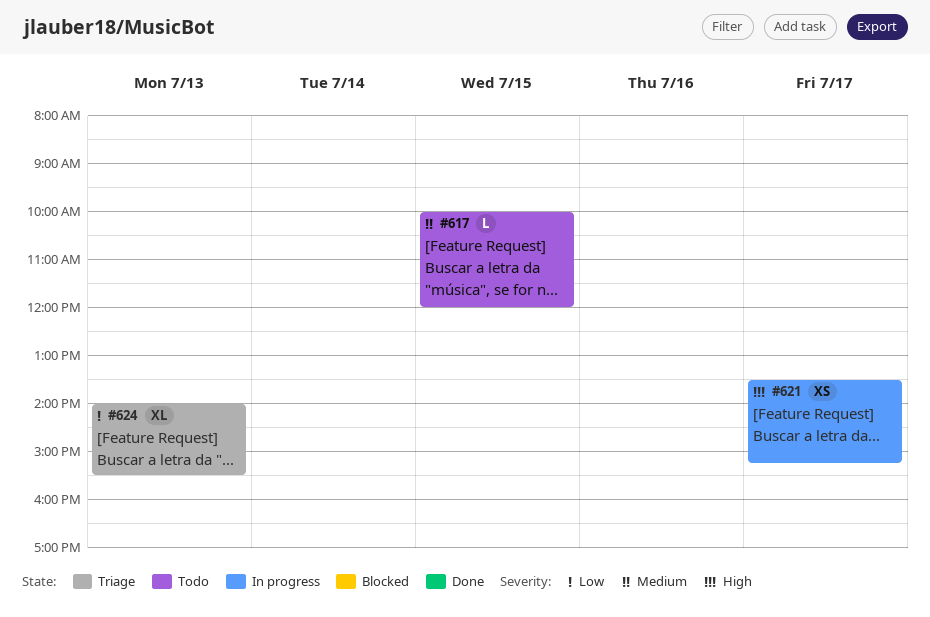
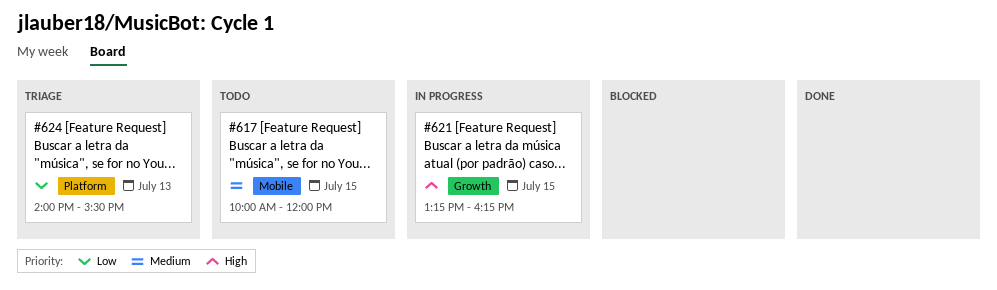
#621, day: Jul 17 -> Jul 15
#621, begins: 13:30 -> 13:15
#621, ends: 15:15 -> 16:15

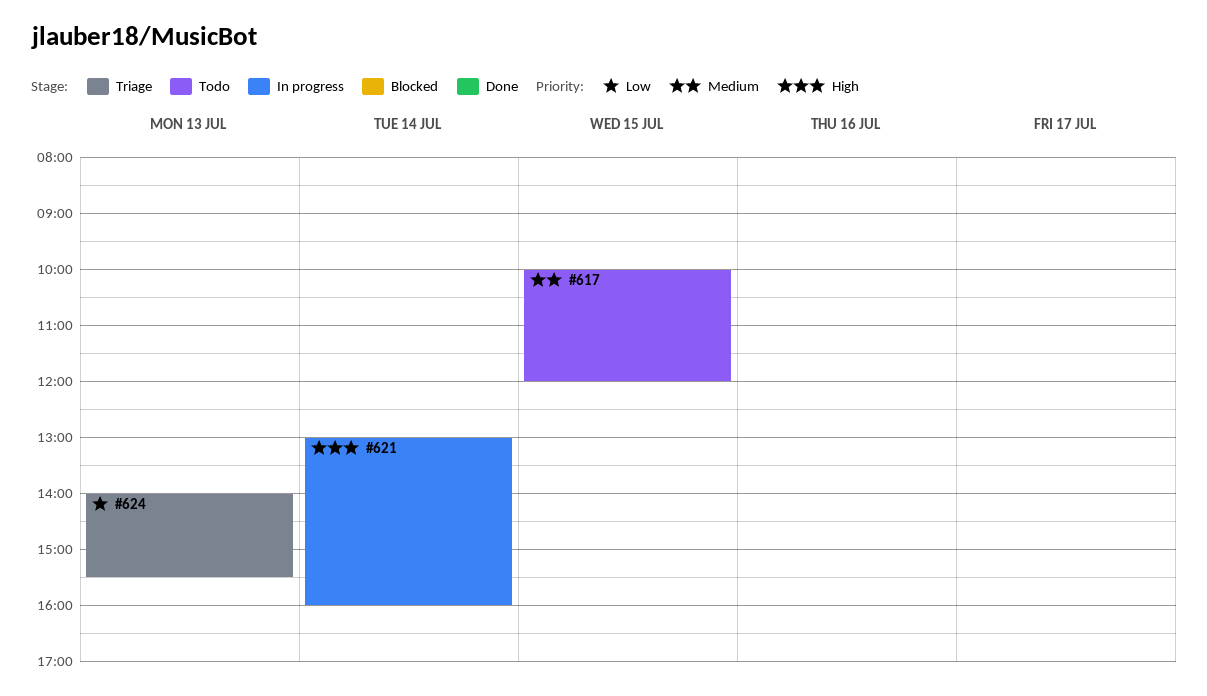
#621, day: Jul 15 -> Jul 14
#621, begins: 13:15 -> 13:00
#621, ends: 16:15 -> 16:00

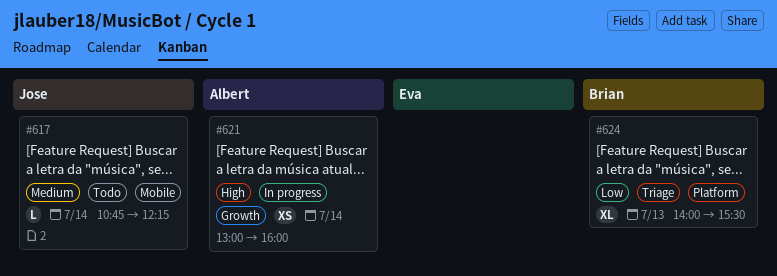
#617, day: Jul 15 -> Jul 14
#617, begins: 10:00 -> 10:45
#617, ends: 12:00 -> 12:15

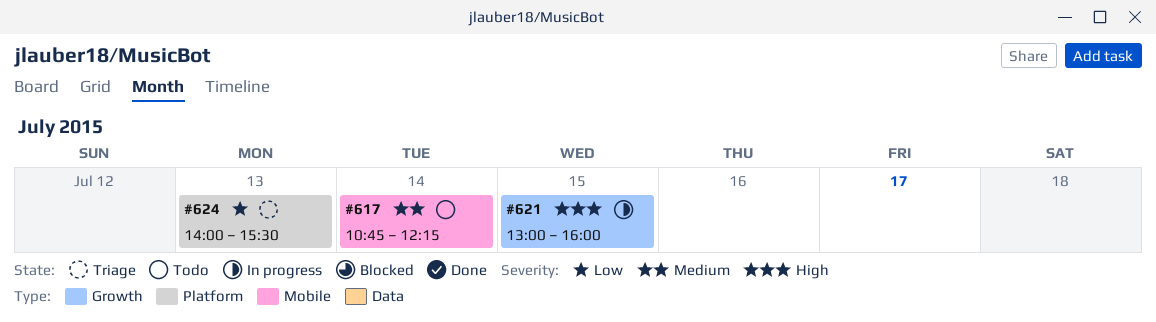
#621, day: Jul 14 -> Jul 15

